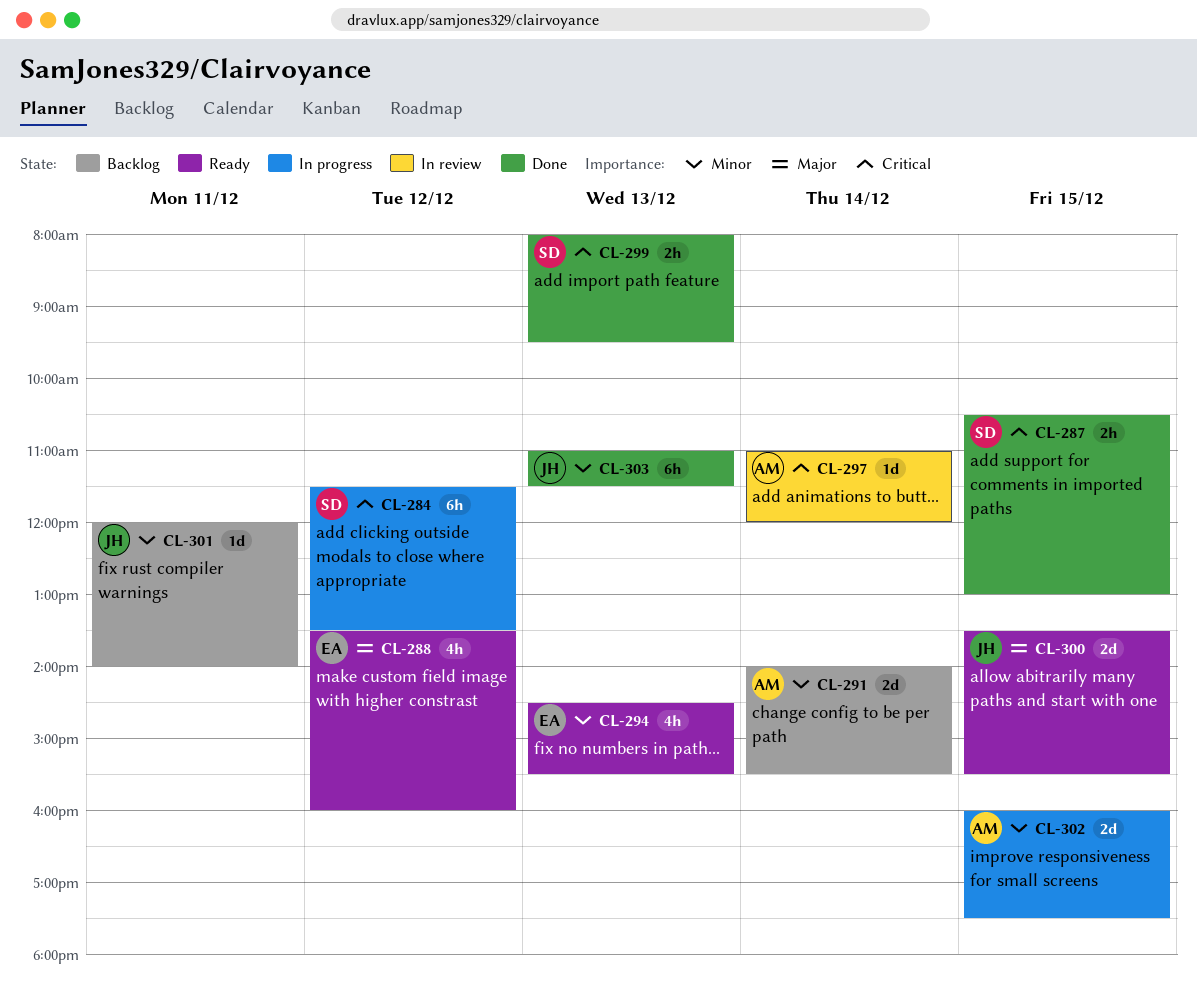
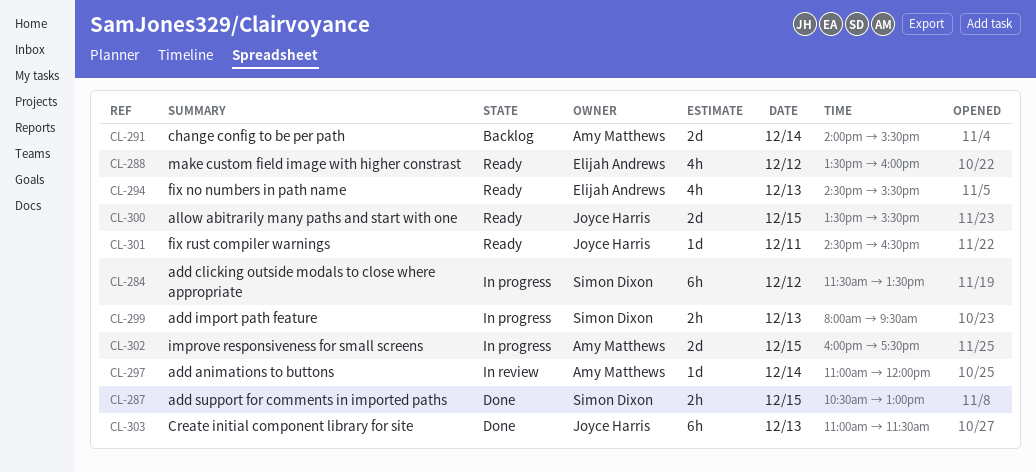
CL-299, status: Done -> In progress
CL-301, status: Backlog -> Ready
CL-301, begins: 12:00 -> 14:30
CL-301, ends: 14:00 -> 16:30

